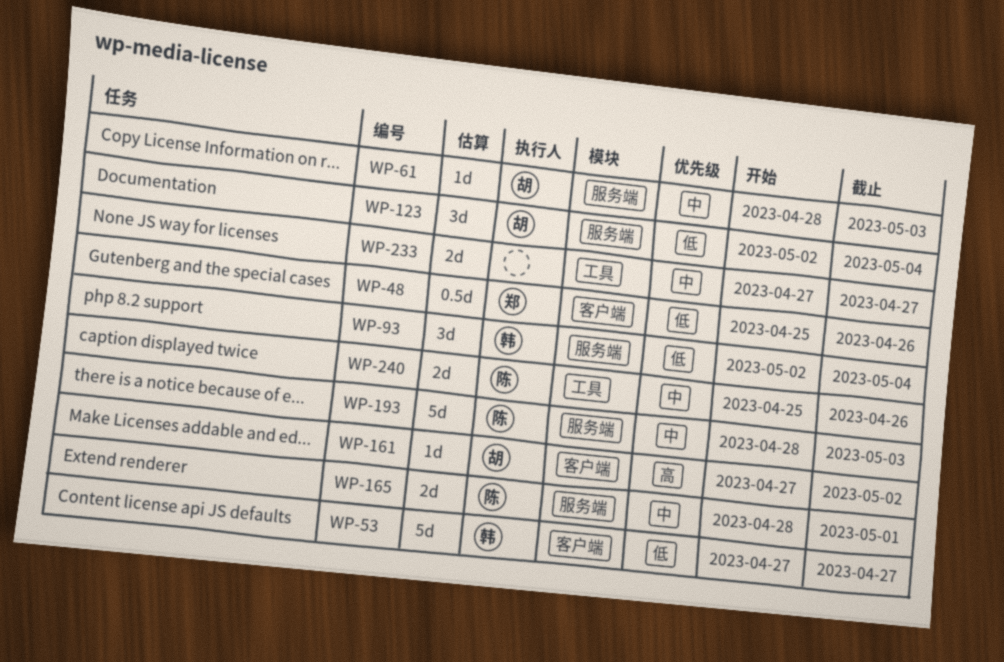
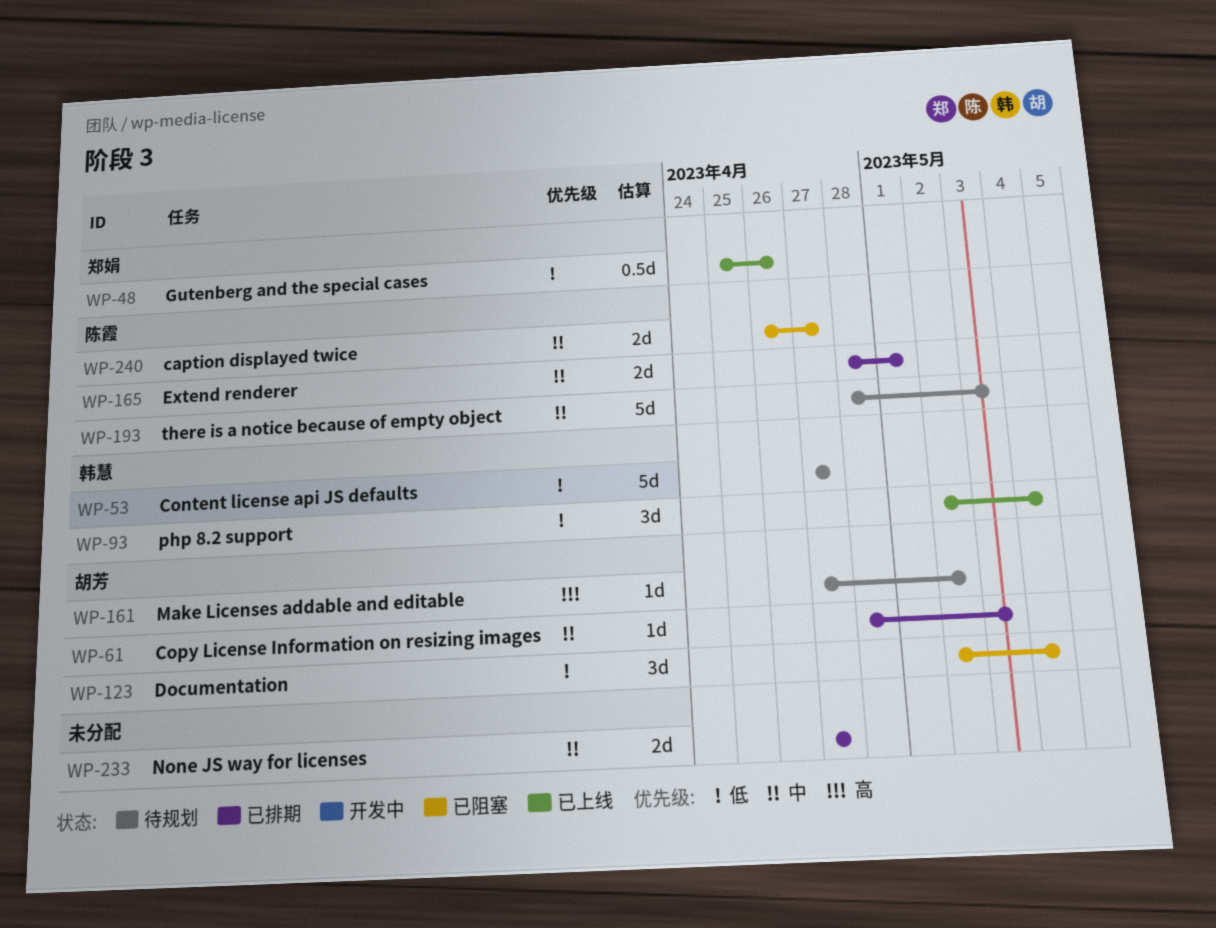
WP-240, start: Apr 25 -> Apr 26
WP-240, due: Apr 26 -> Apr 27

